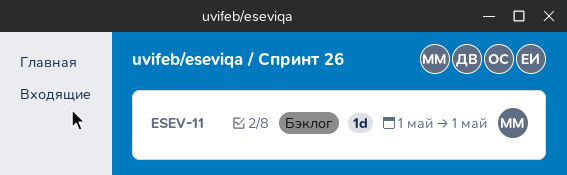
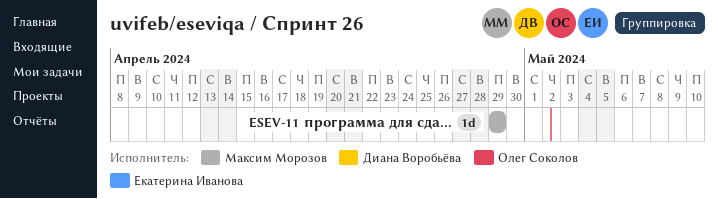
ESEV-11, start: May 1 -> Apr 29
ESEV-11, due: May 1 -> Apr 29

